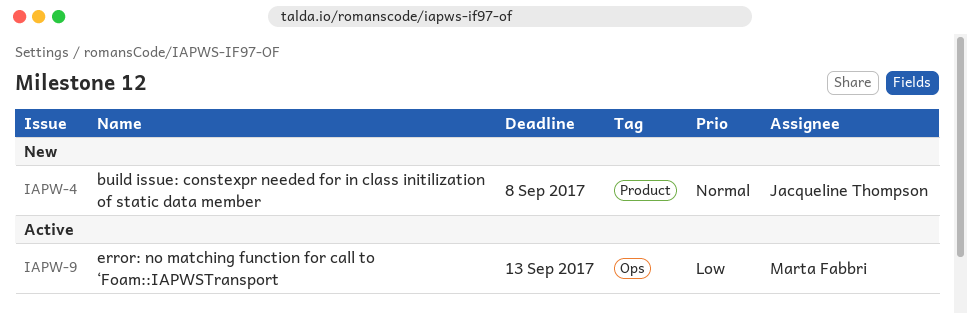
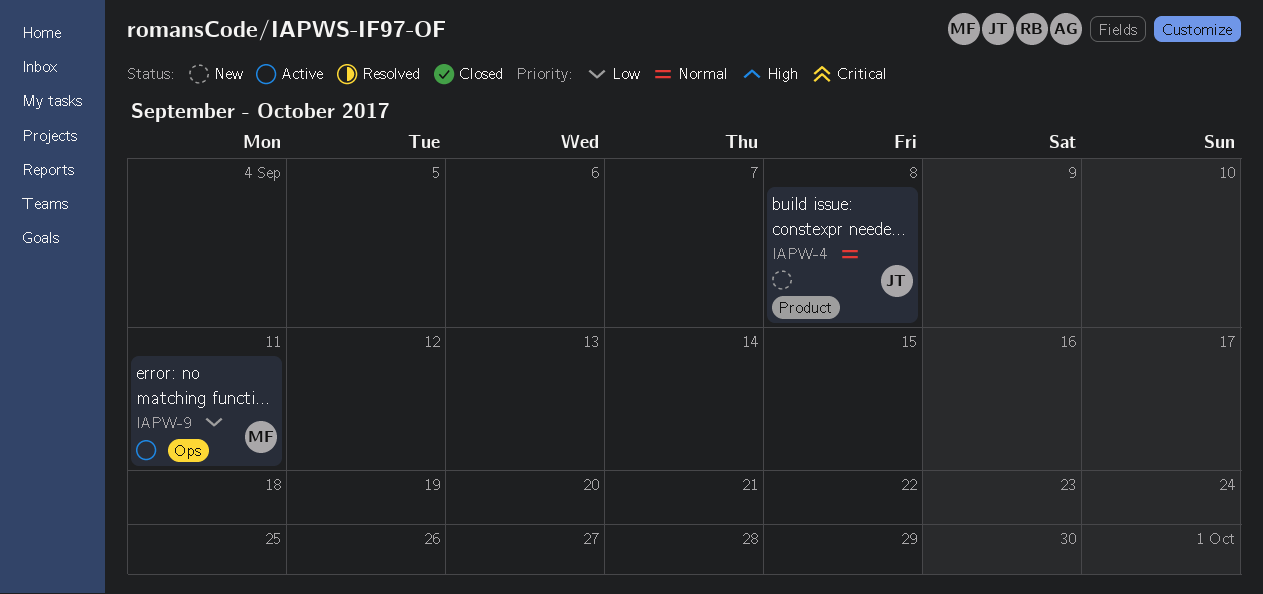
IAPW-9, due: Sep 13 -> Sep 11

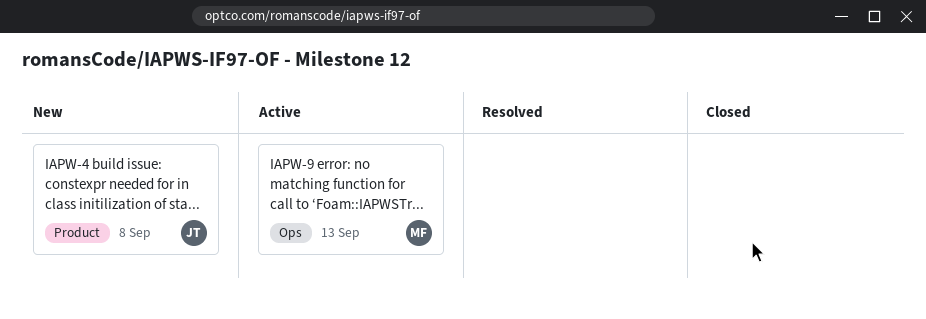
IAPW-9, due: Sep 11 -> Sep 13

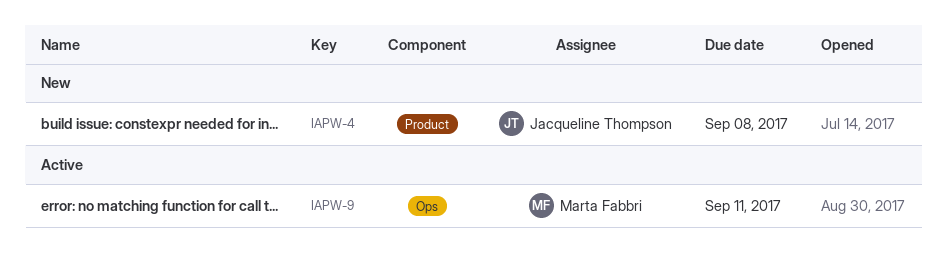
IAPW-9, due: Sep 13 -> Sep 11

